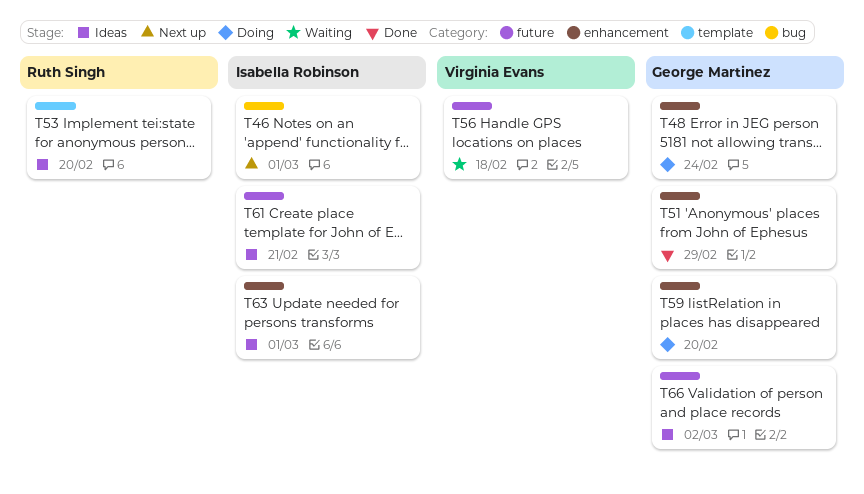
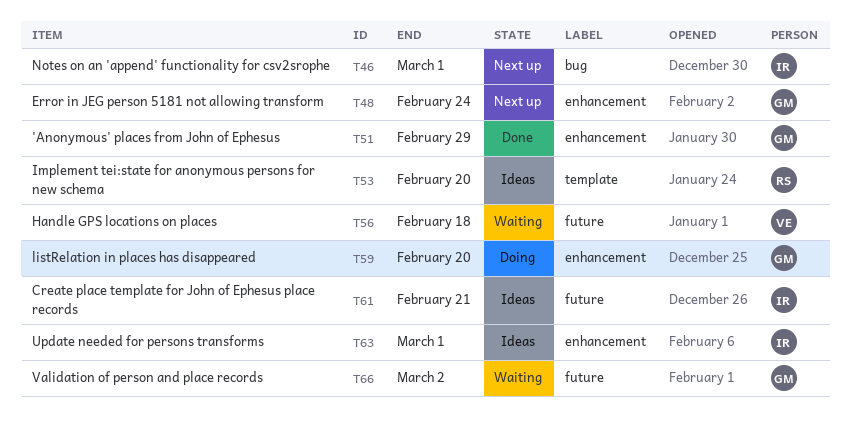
T48, status: Doing -> Next up
T66, status: Ideas -> Waiting

